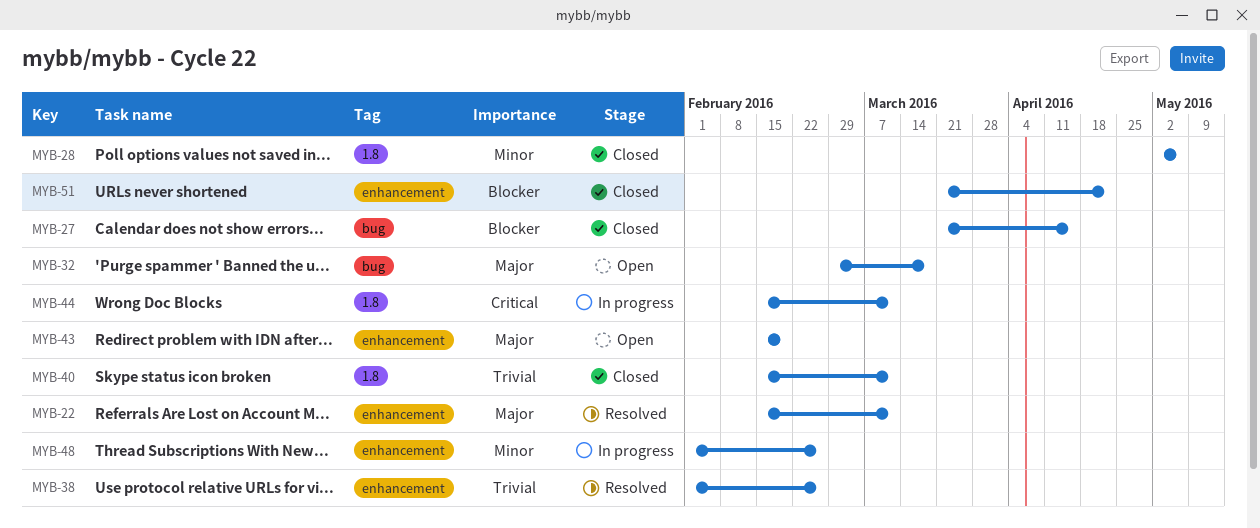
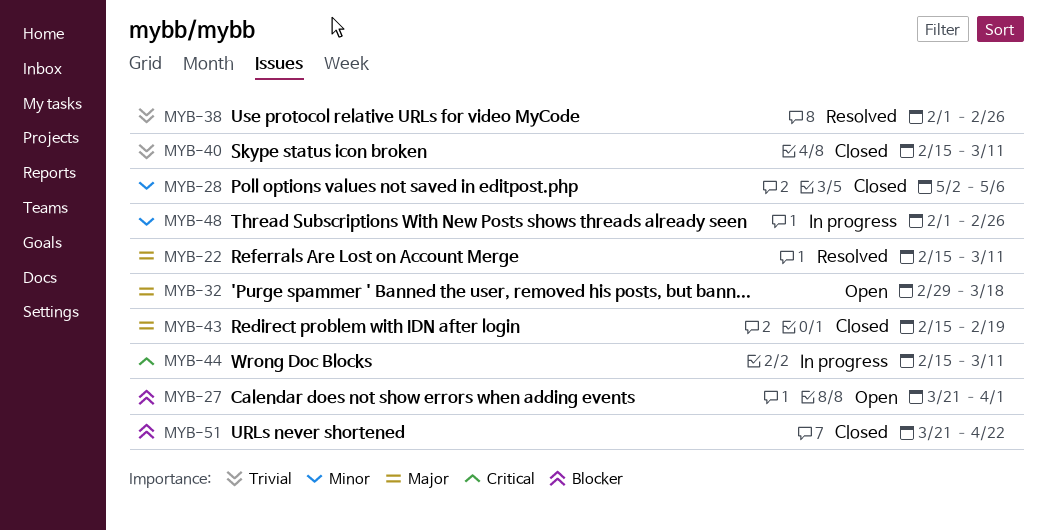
MYB-27, status: Closed -> Open
MYB-27, due: Apr 15 -> Apr 1
MYB-43, status: Open -> Closed

